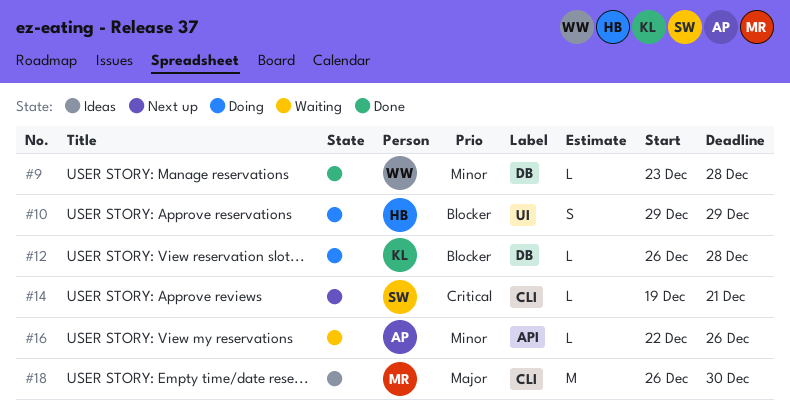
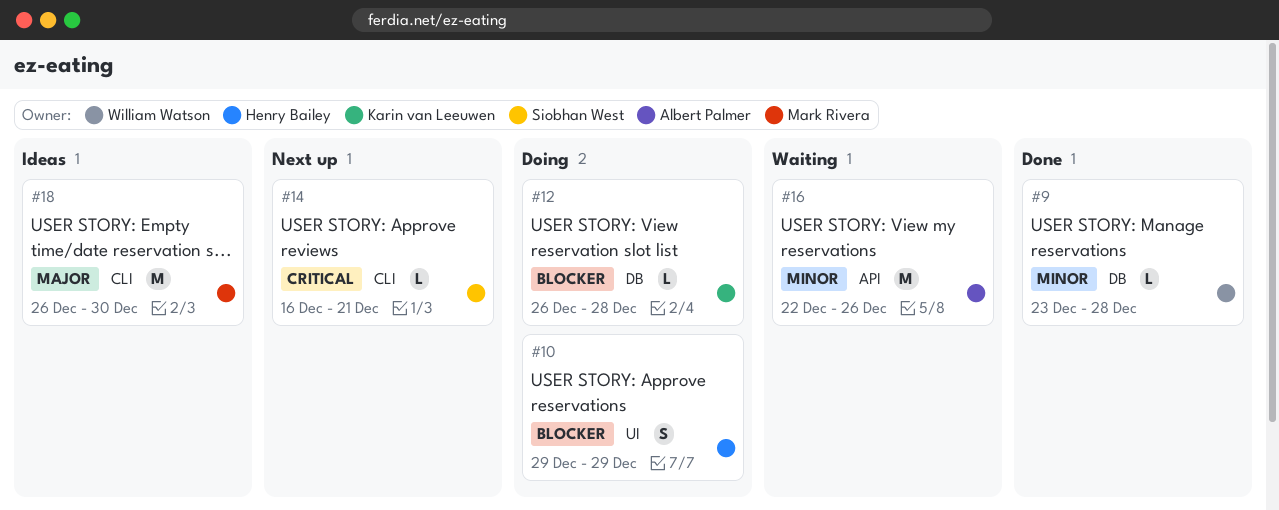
#14, start: Dec 19 -> Dec 16
#16, estimate: L -> M

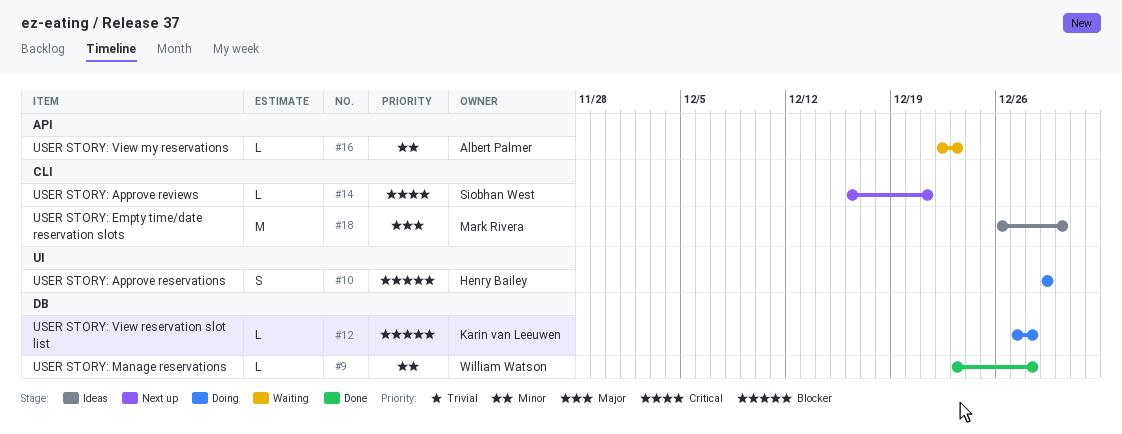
#12, start: Dec 26 -> Dec 27
#16, estimate: M -> L
#16, due: Dec 26 -> Dec 23

